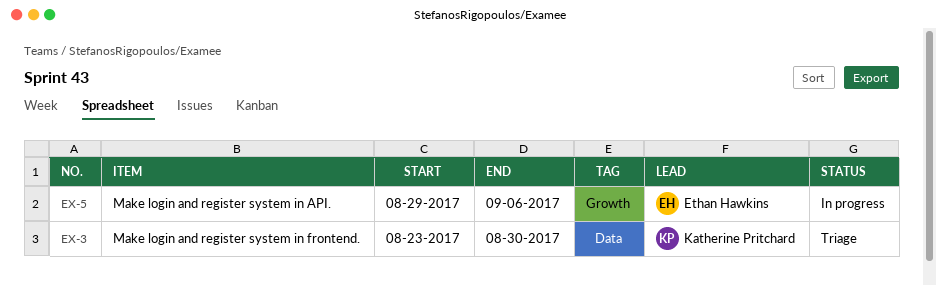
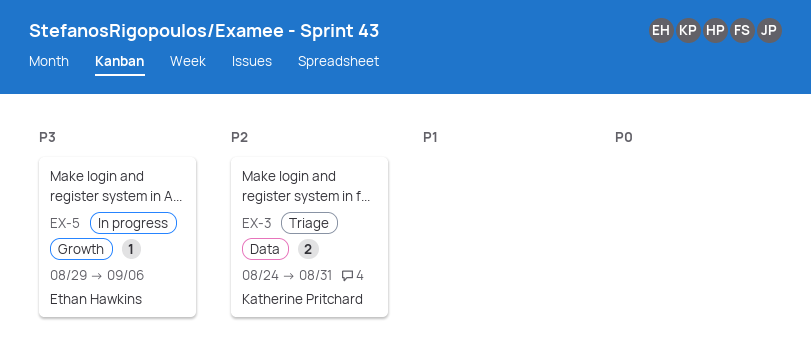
EX-3, start: Aug 23 -> Aug 24
EX-3, due: Aug 30 -> Aug 31

